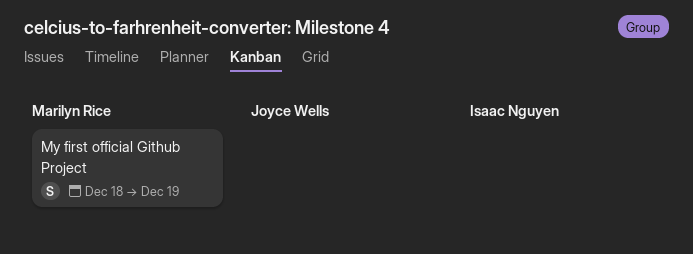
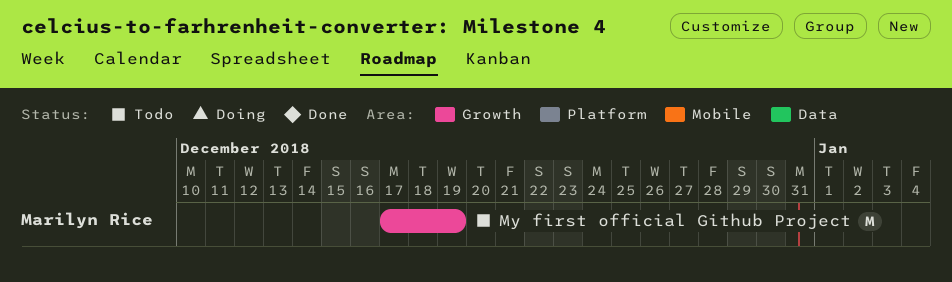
My first official Github Project, estimate: S -> M
My first official Github Project, start: Dec 18 -> Dec 17

